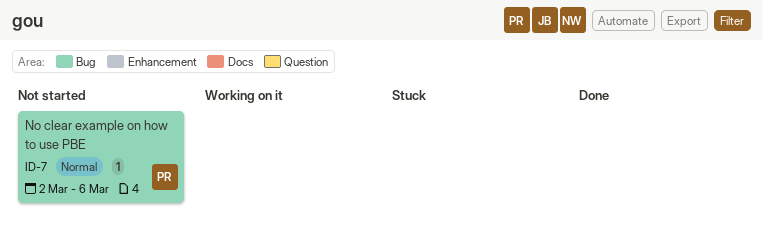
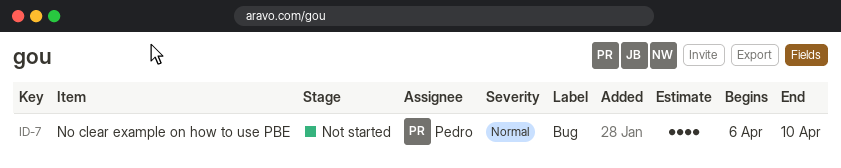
ID-7, estimate: 1 -> 4
ID-7, start: Mar 2 -> Apr 6
ID-7, due: Mar 6 -> Apr 10

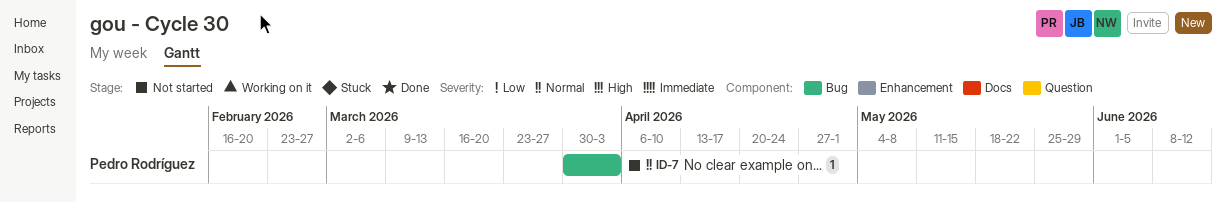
ID-7, estimate: 4 -> 1
ID-7, start: Apr 6 -> Mar 30
ID-7, due: Apr 10 -> Apr 3

